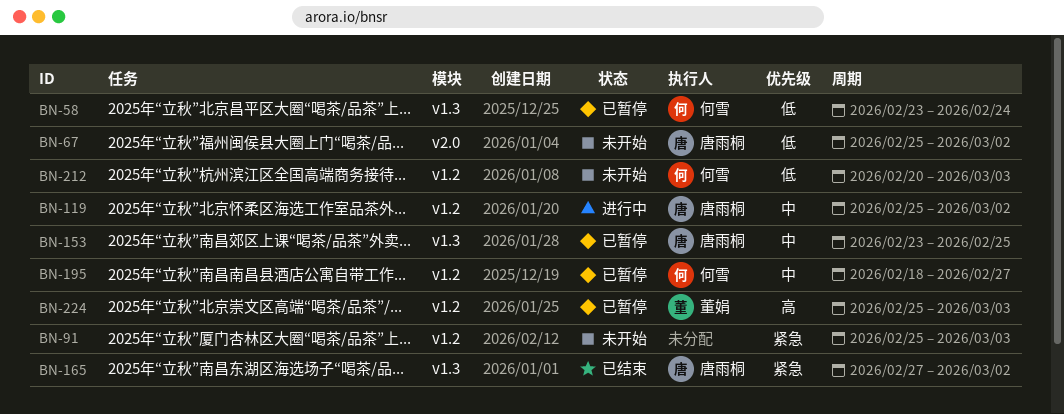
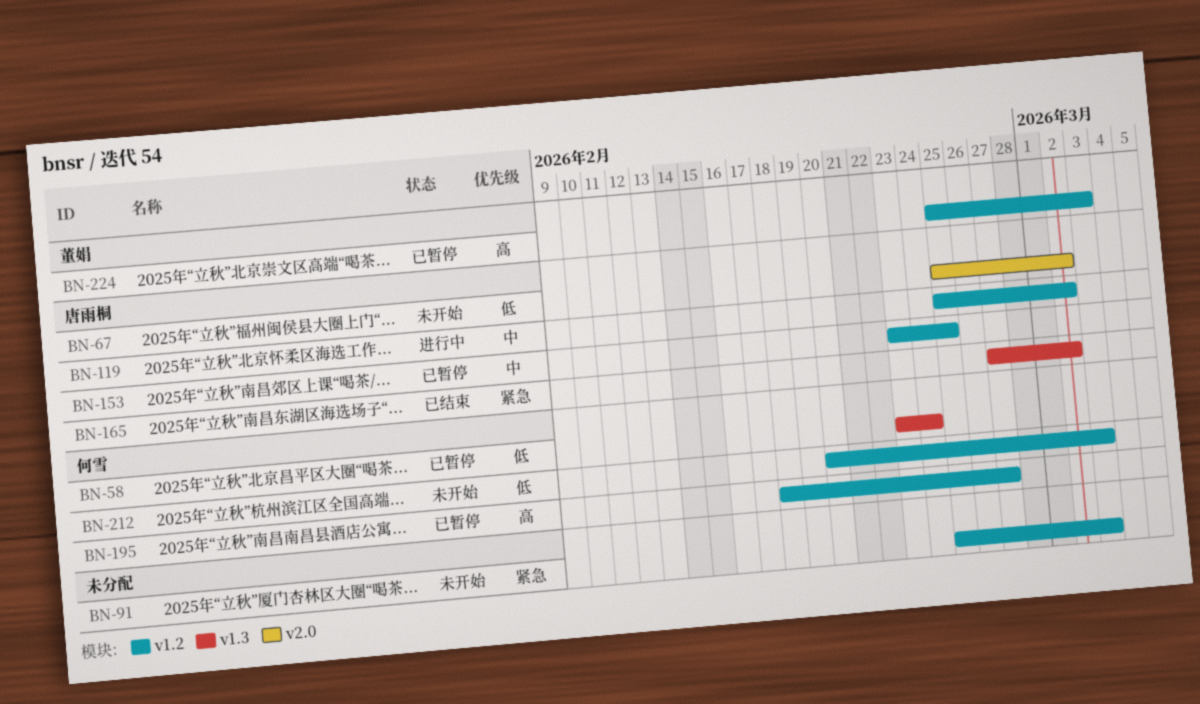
BN-153, label: v1.3 -> v1.2
BN-195, priority: 中 -> 高

